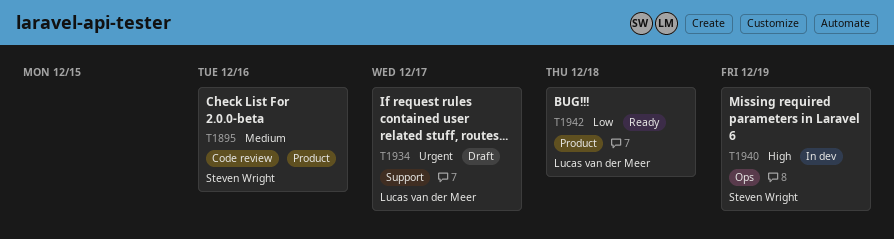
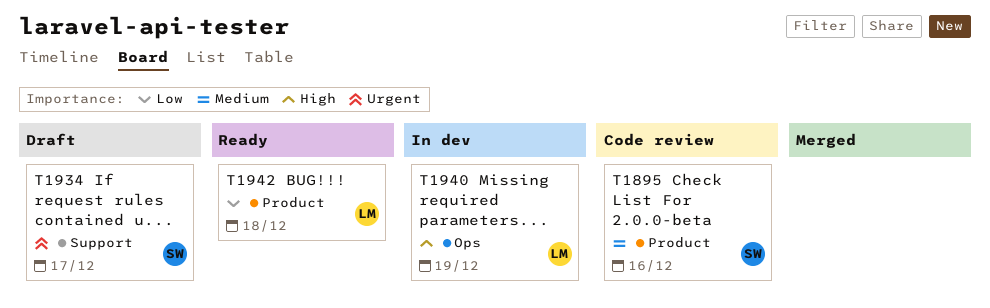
T1934, owner: Lucas van der Meer -> Steven Wright
T1940, owner: Steven Wright -> Lucas van der Meer

